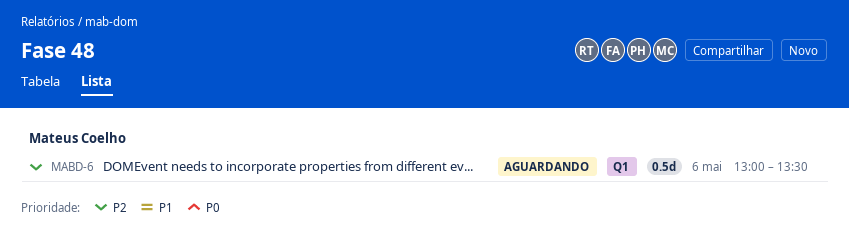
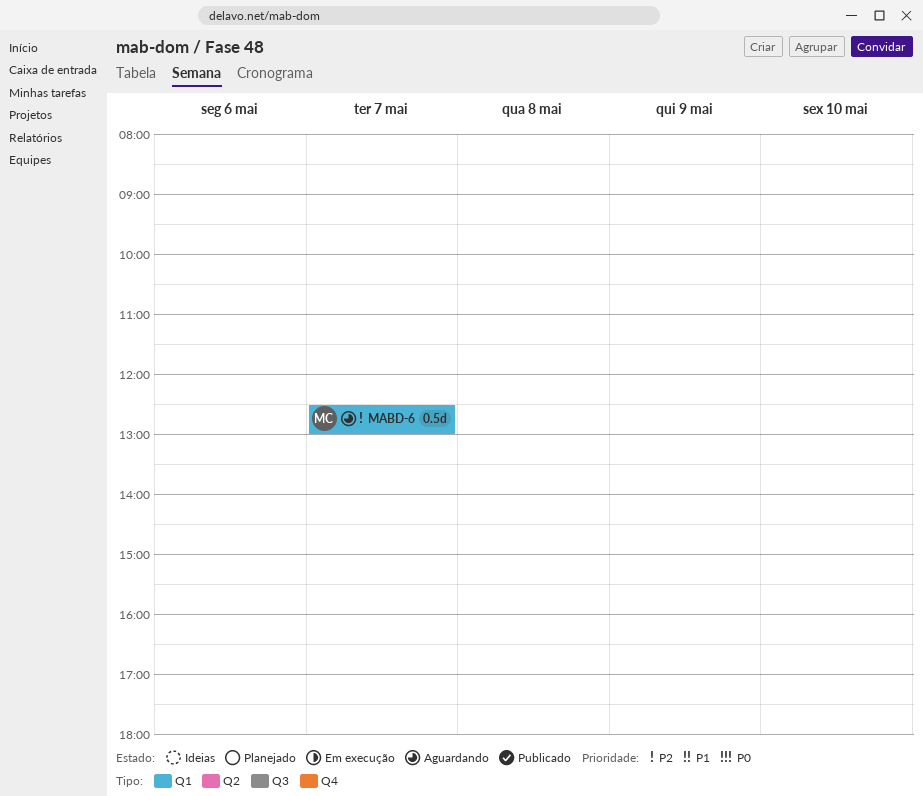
MABD-6, day: May 6 -> May 7
MABD-6, begins: 13:00 -> 12:30
MABD-6, ends: 13:30 -> 13:00

